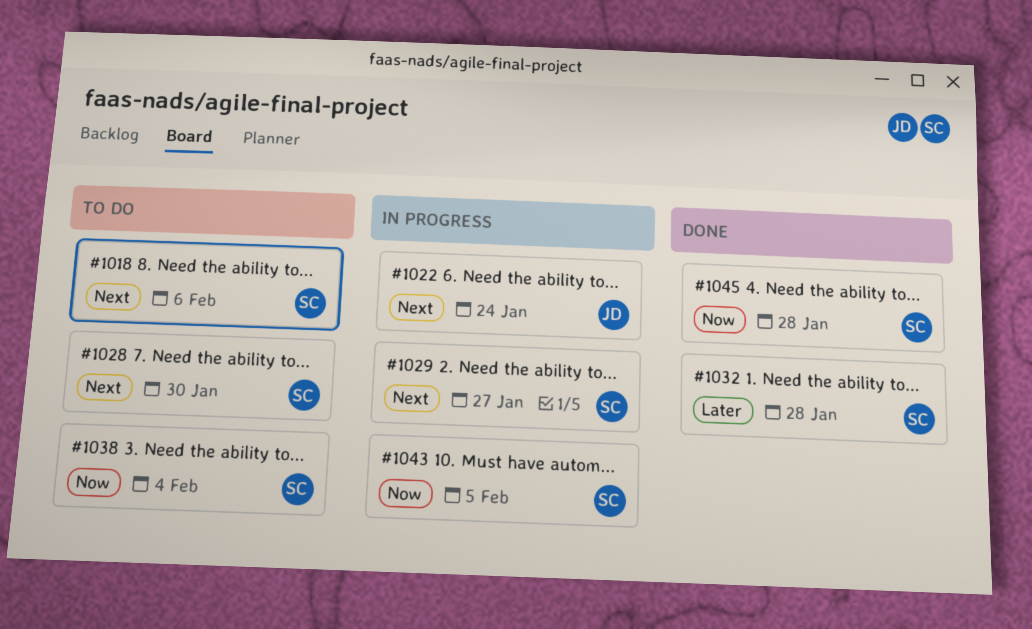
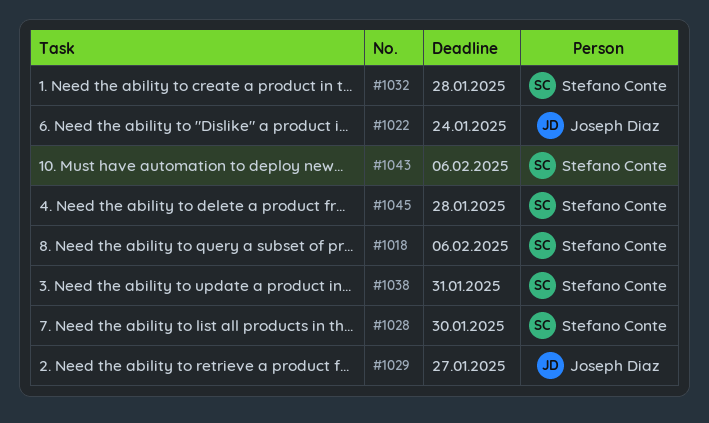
#1029, owner: Stefano Conte -> Joseph Diaz
#1038, due: Feb 4 -> Jan 31
#1043, due: Feb 5 -> Feb 6

